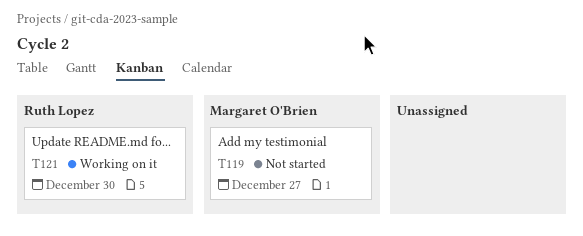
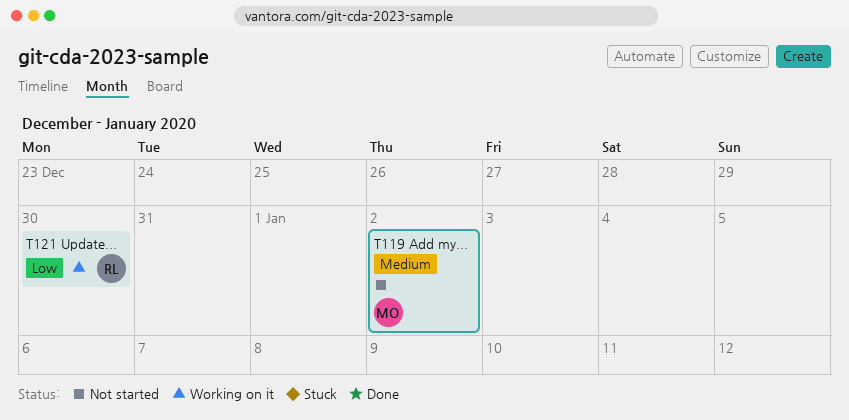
T119, due: Dec 27 -> Jan 2

